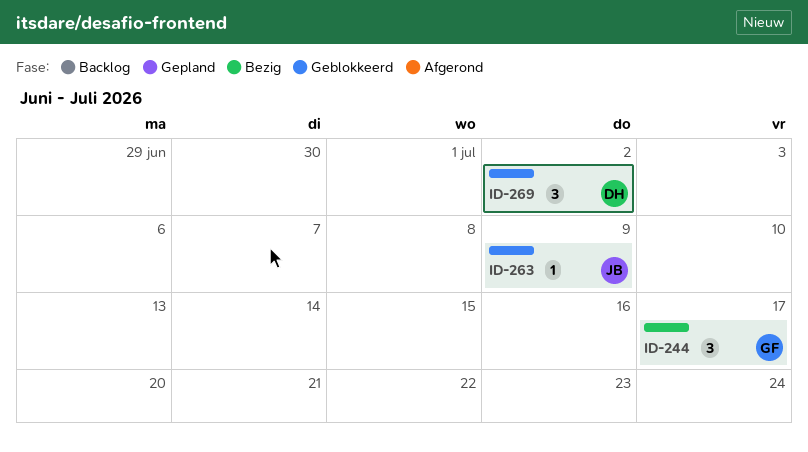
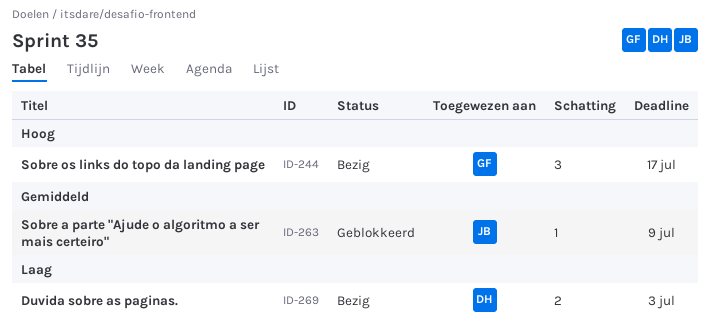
ID-269, status: Geblokkeerd -> Bezig
ID-269, estimate: 3 -> 2
ID-269, due: Jul 2 -> Jul 3

